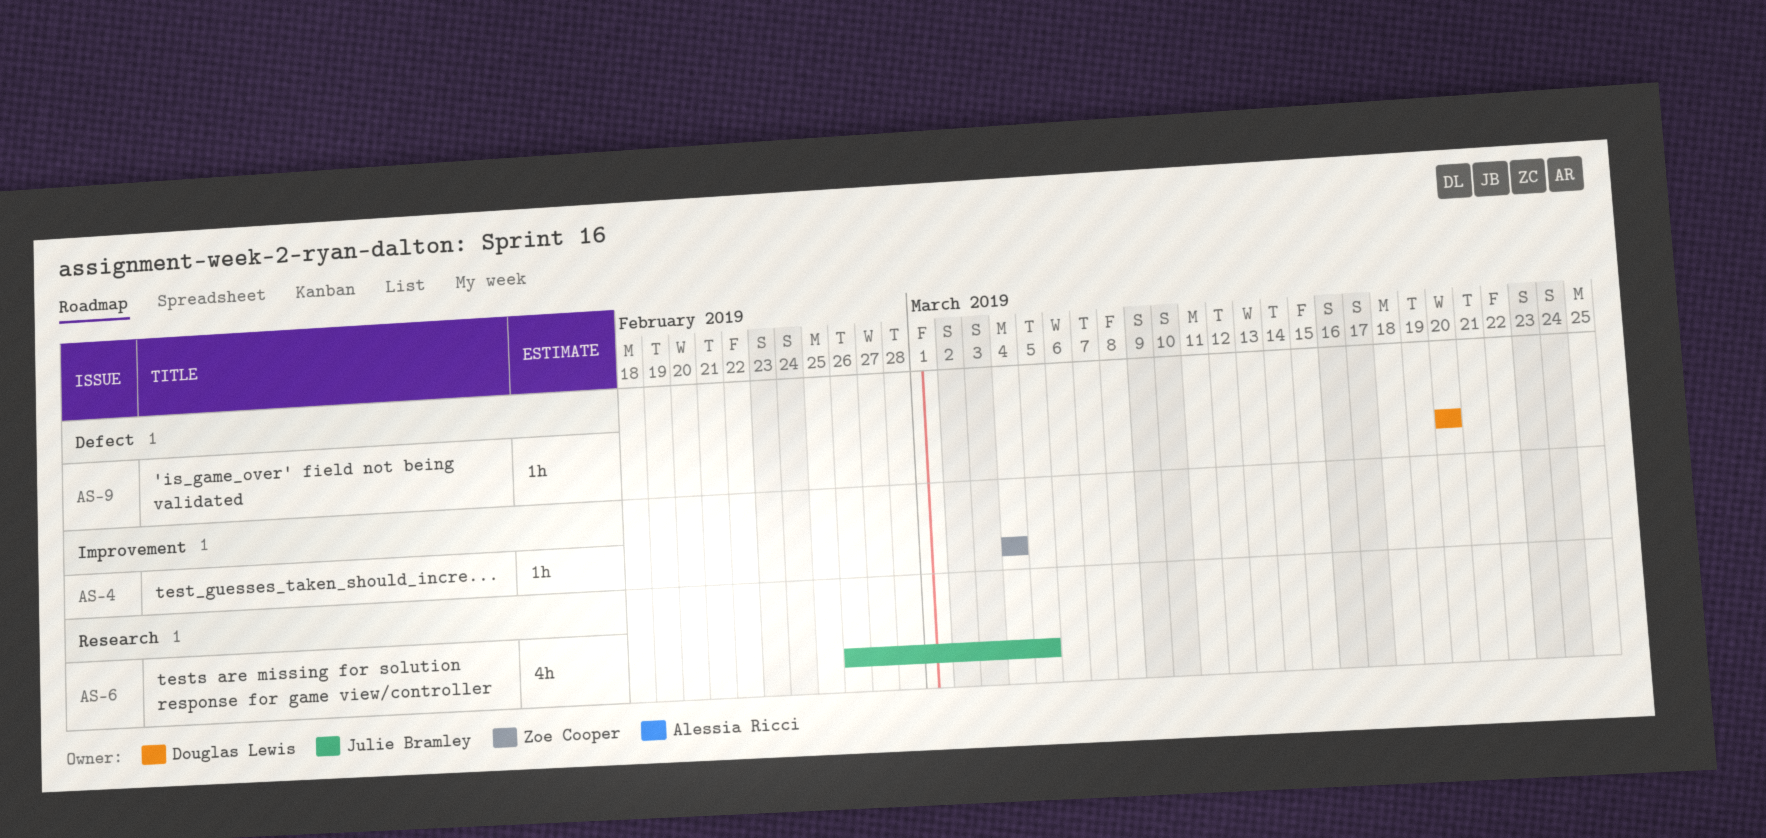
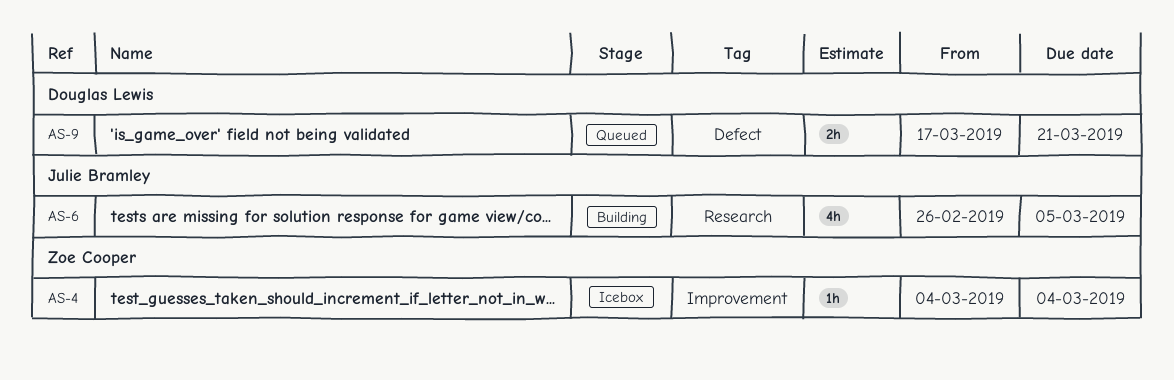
AS-9, estimate: 1h -> 2h
AS-9, start: Mar 20 -> Mar 17
AS-9, due: Mar 20 -> Mar 21

